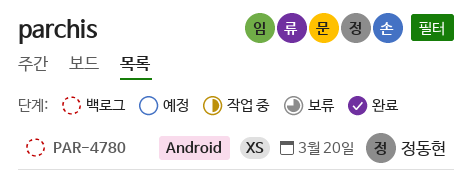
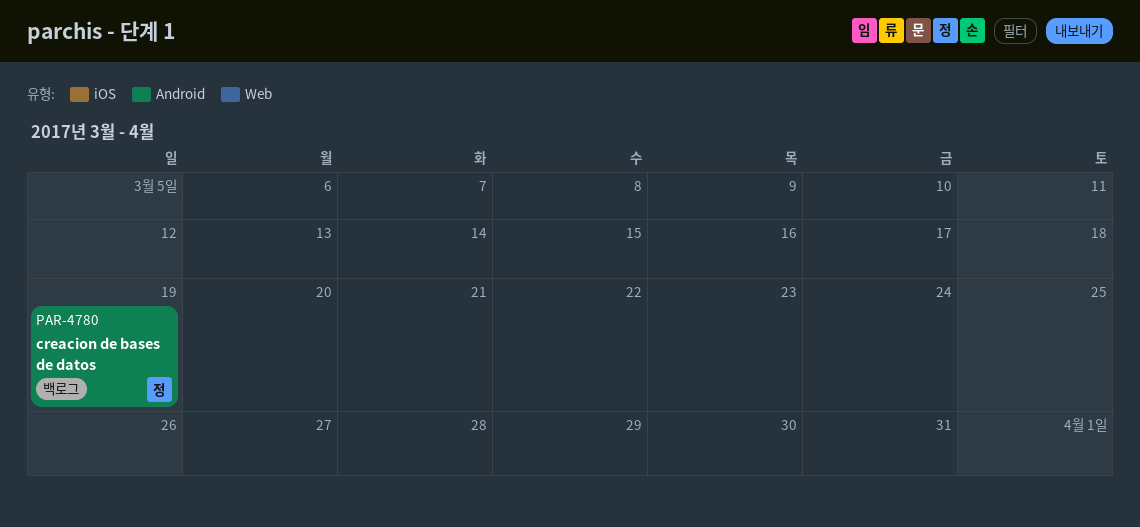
PAR-4780, due: Mar 20 -> Mar 19

